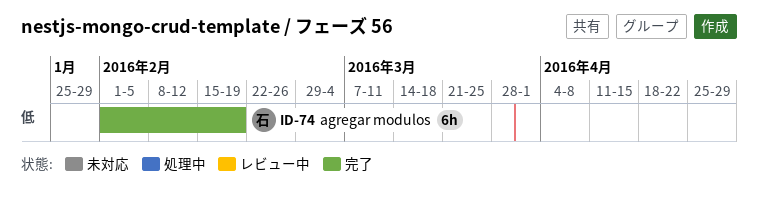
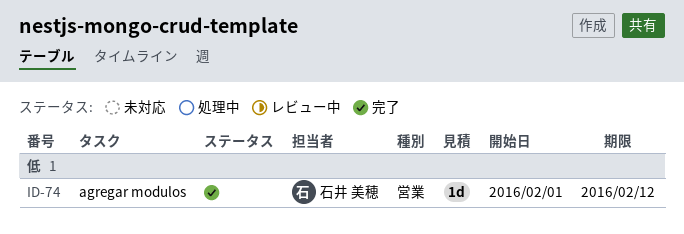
ID-74, estimate: 6h -> 1d
ID-74, due: Feb 19 -> Feb 12

